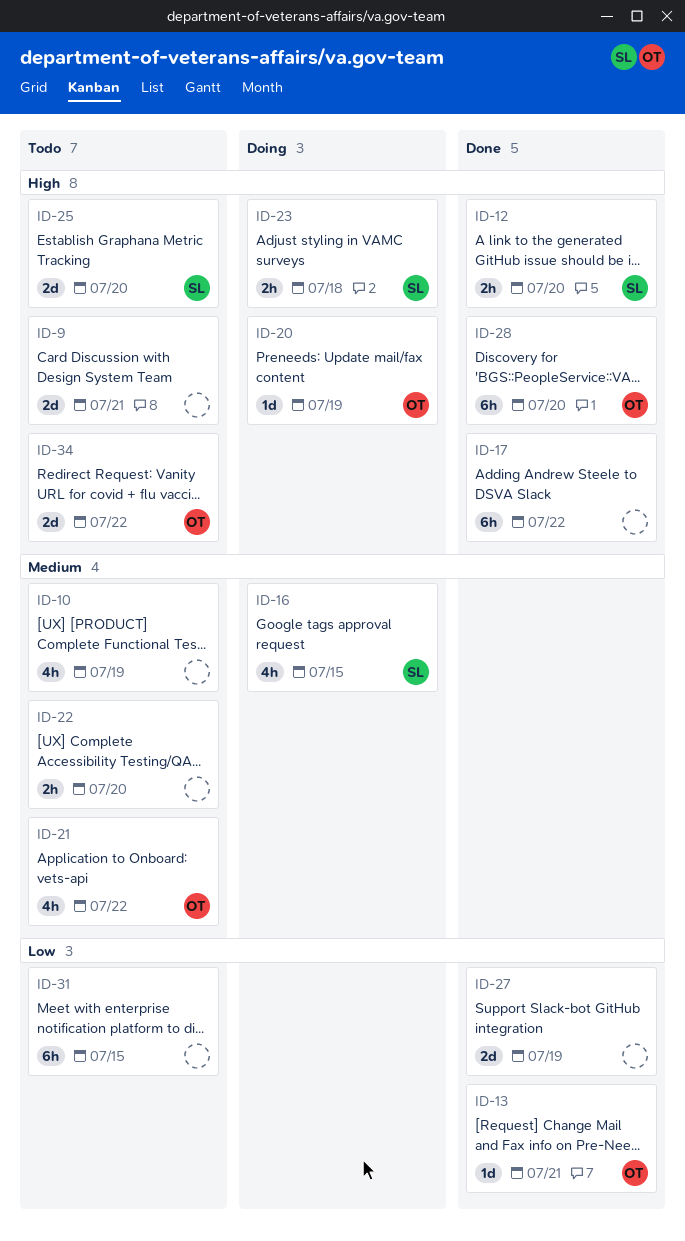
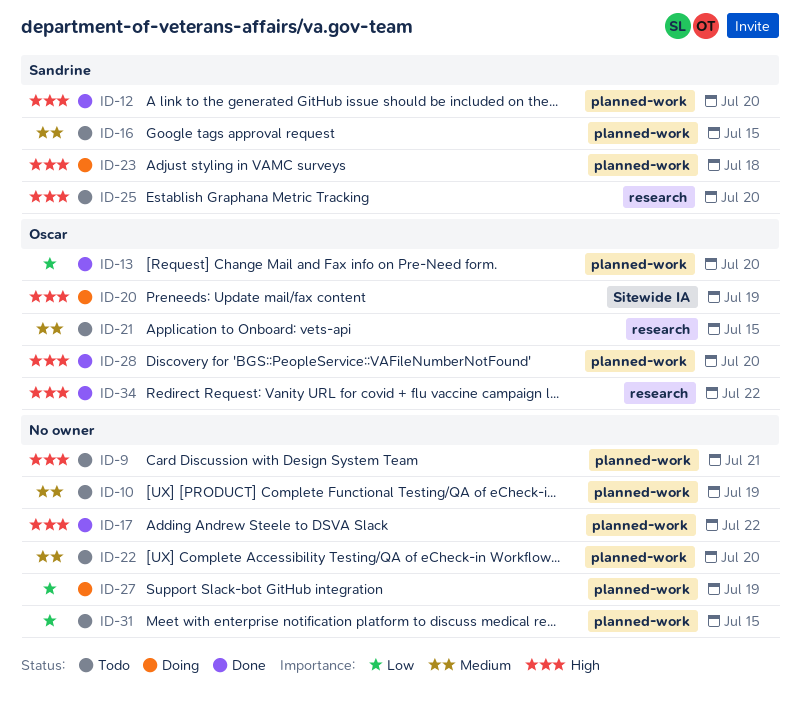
ID-13, due: Jul 21 -> Jul 20
ID-16, status: Doing -> Todo
ID-21, due: Jul 22 -> Jul 15
ID-27, status: Done -> Doing
ID-34, status: Todo -> Done

